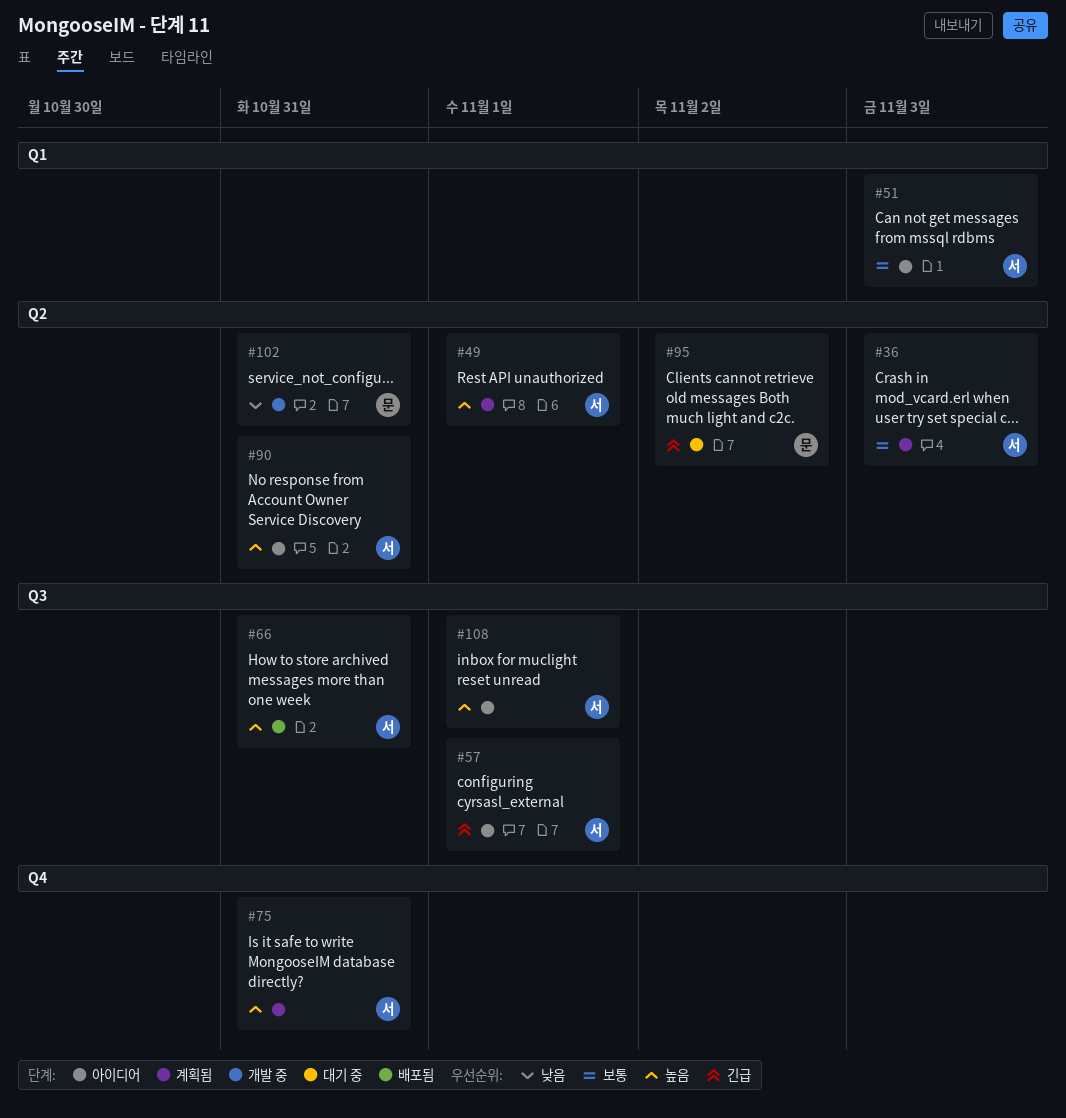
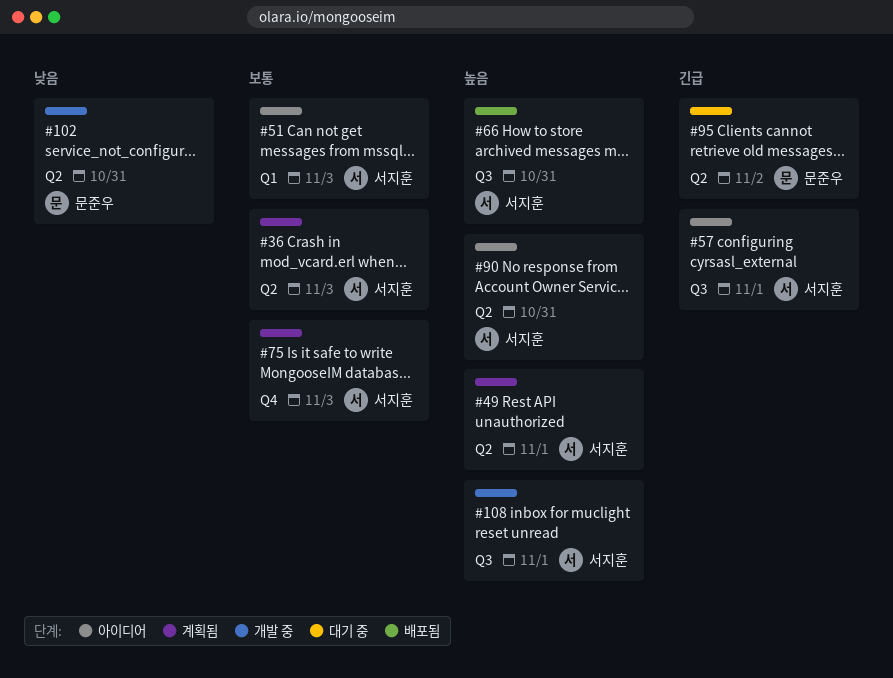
#75, priority: 높음 -> 보통
#75, due: Oct 31 -> Nov 3
#108, status: 아이디어 -> 개발 중

